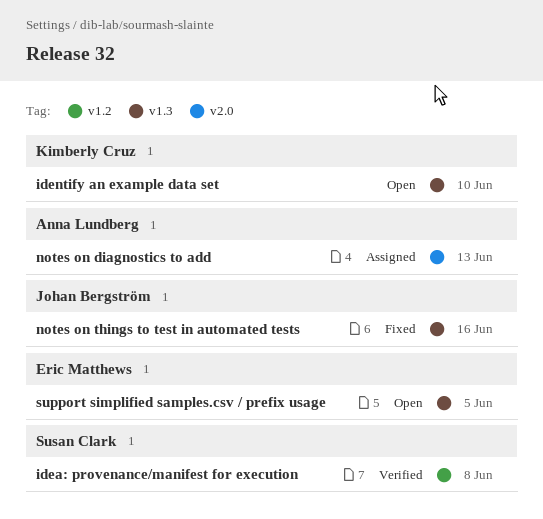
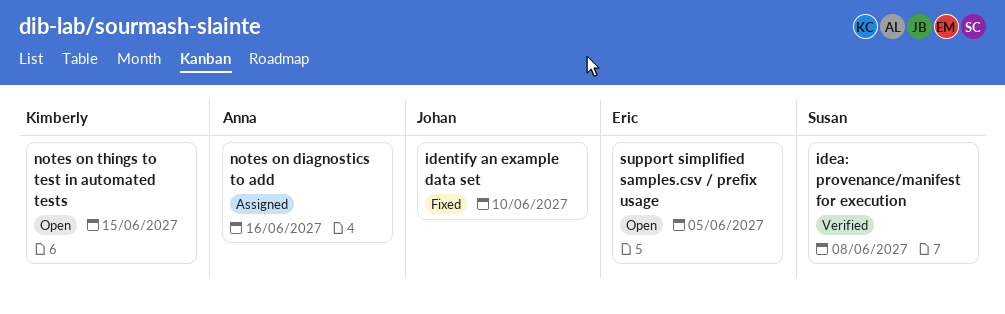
identify an example data set, status: Open -> Fixed
identify an example data set, owner: Kimberly Cruz -> Johan Bergström
notes on diagnostics to add, due: Jun 13 -> Jun 16
notes on things to test in automated tests, status: Fixed -> Open
notes on things to test in automated tests, owner: Johan Bergström -> Kimberly Cruz
notes on things to test in automated tests, due: Jun 16 -> Jun 15

